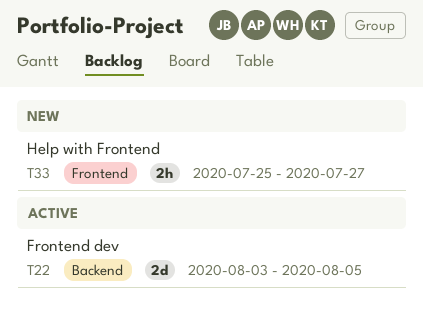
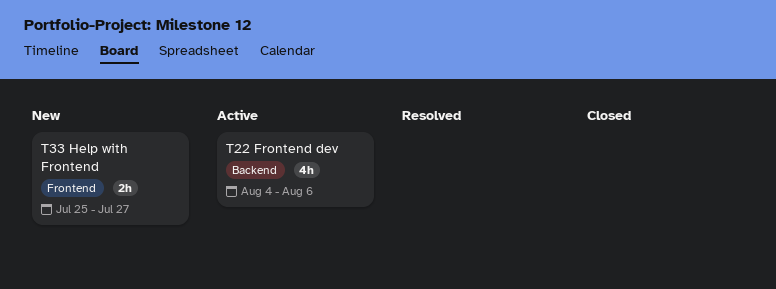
T22, estimate: 2d -> 4h
T22, start: Aug 3 -> Aug 4
T22, due: Aug 5 -> Aug 6

